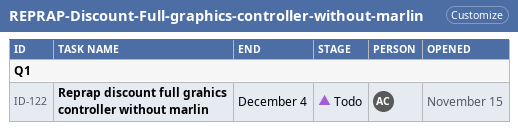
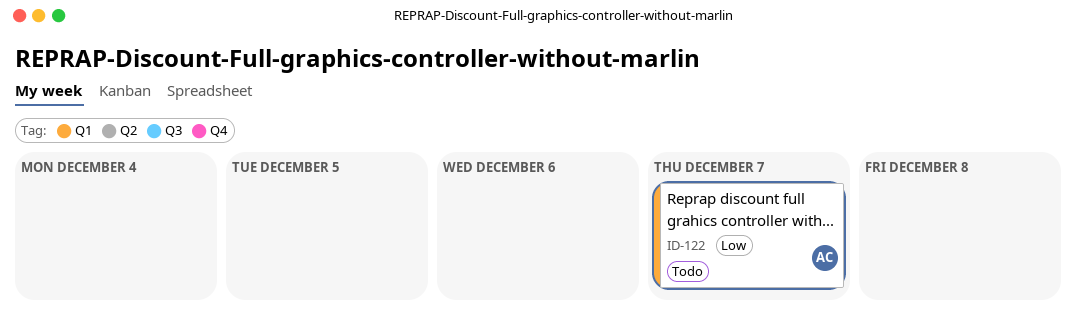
ID-122, due: Dec 4 -> Dec 7

